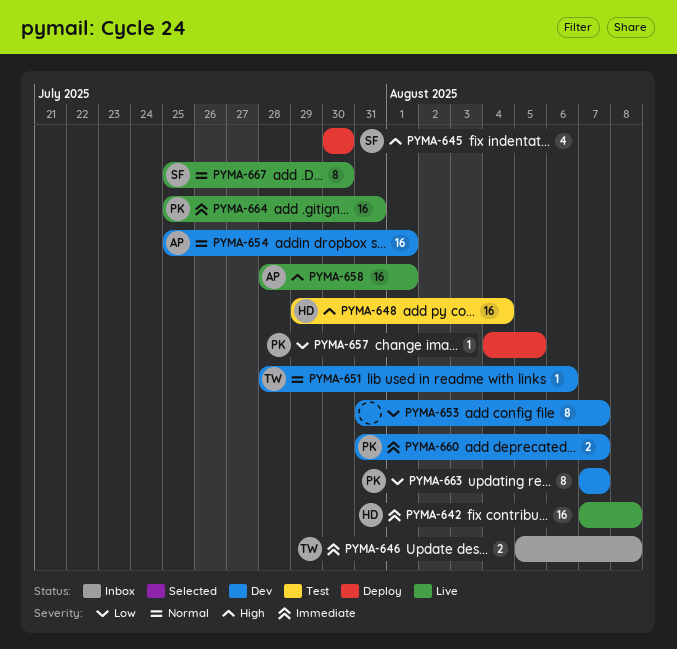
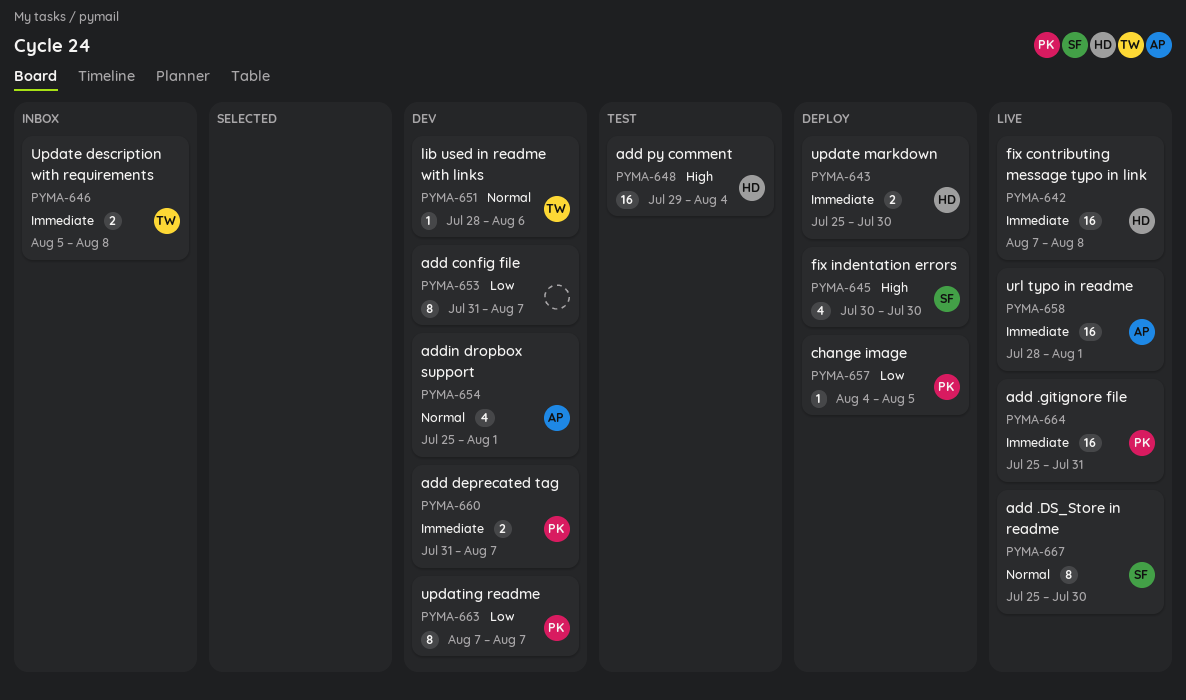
PYMA-643: none -> present
PYMA-654, estimate: 16 -> 4
PYMA-658, priority: High -> Immediate

